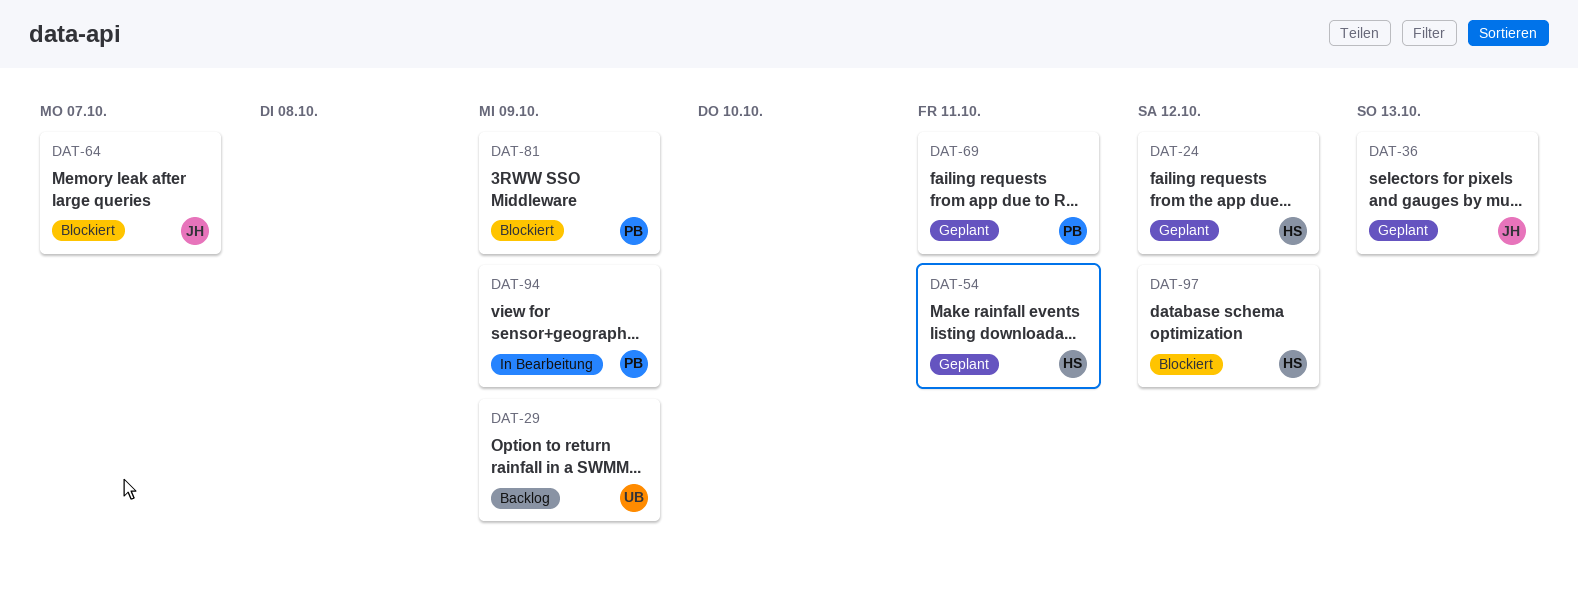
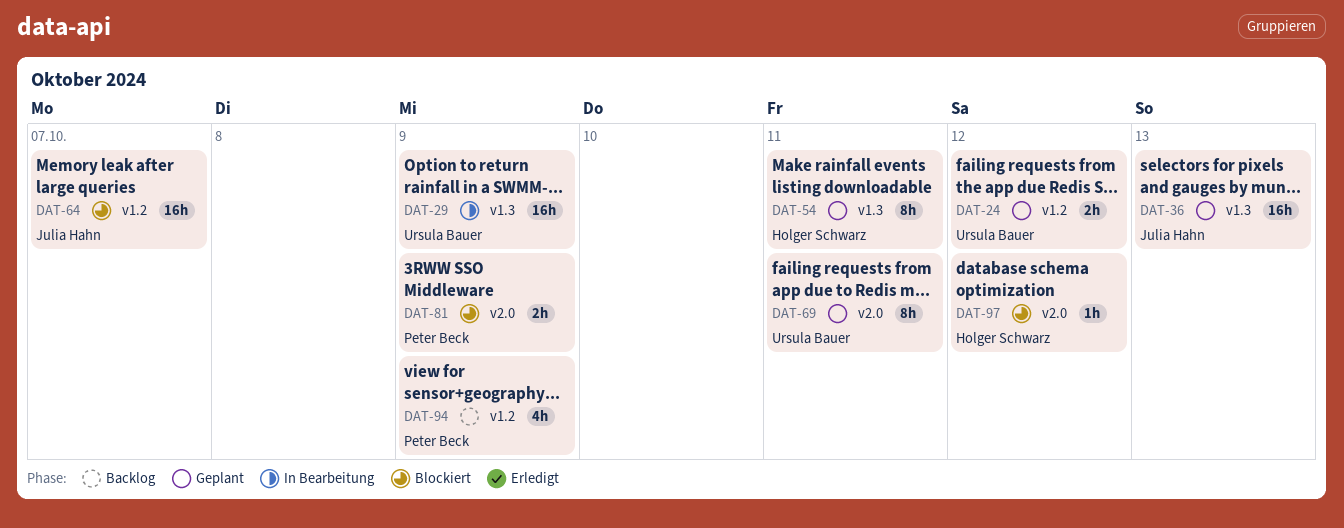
DAT-24, owner: Holger Schwarz -> Ursula Bauer
DAT-29, status: Backlog -> In Bearbeitung
DAT-69, owner: Peter Beck -> Ursula Bauer
DAT-94, status: In Bearbeitung -> Backlog

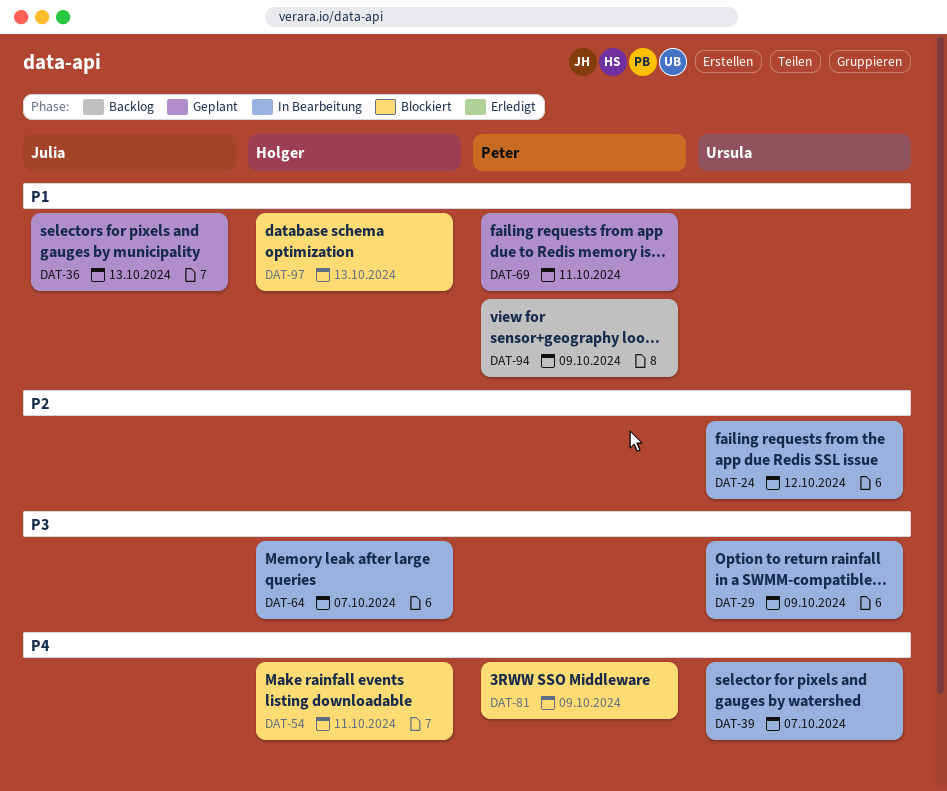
DAT-24, status: Geplant -> In Bearbeitung
DAT-39: none -> present
DAT-54, status: Geplant -> Blockiert
DAT-64, status: Blockiert -> In Bearbeitung
DAT-64, owner: Julia Hahn -> Holger Schwarz
DAT-69, owner: Ursula Bauer -> Peter Beck
DAT-97, due: Oct 12 -> Oct 13

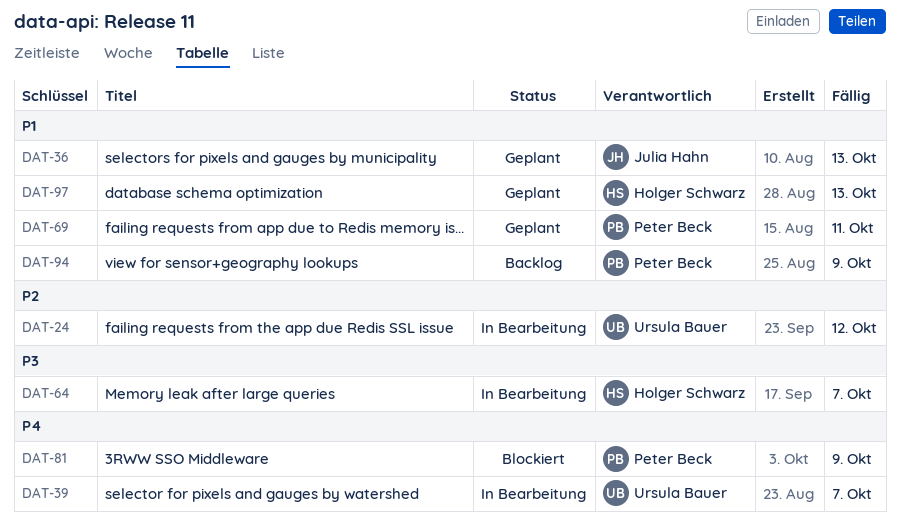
DAT-29: present -> none
DAT-54: present -> none
DAT-97, status: Blockiert -> Geplant

